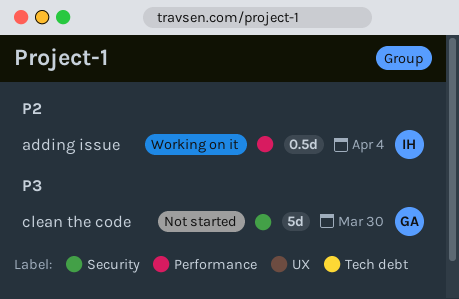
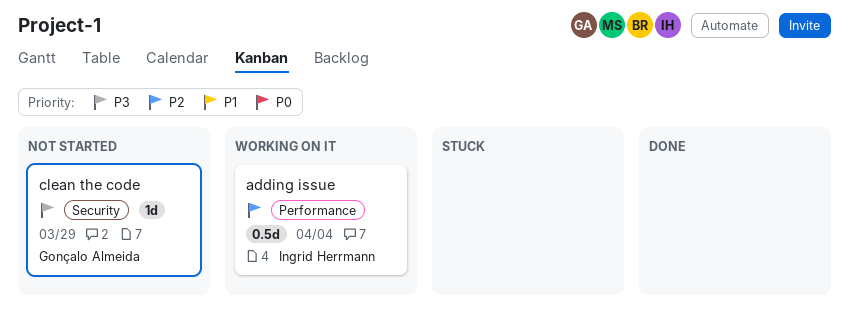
clean the code, estimate: 5d -> 1d
clean the code, due: Mar 30 -> Mar 29

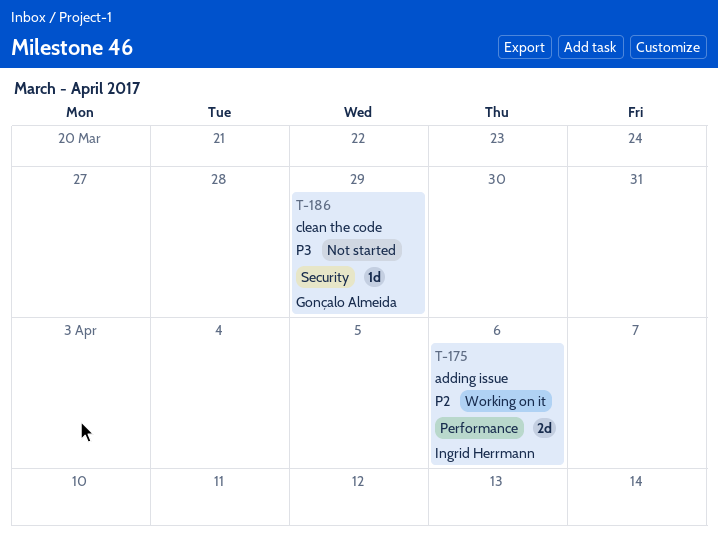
adding issue, estimate: 0.5d -> 2d
adding issue, due: Apr 4 -> Apr 6

